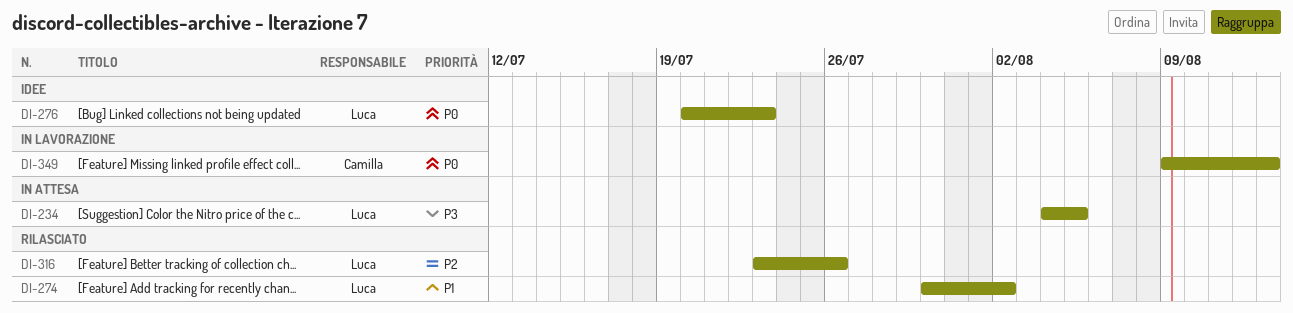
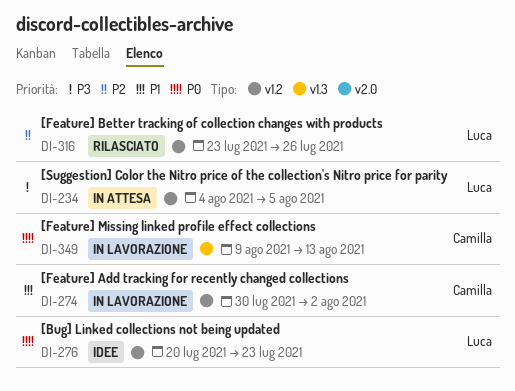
DI-274, status: Rilasciato -> In lavorazione
DI-274, owner: Luca -> Camilla

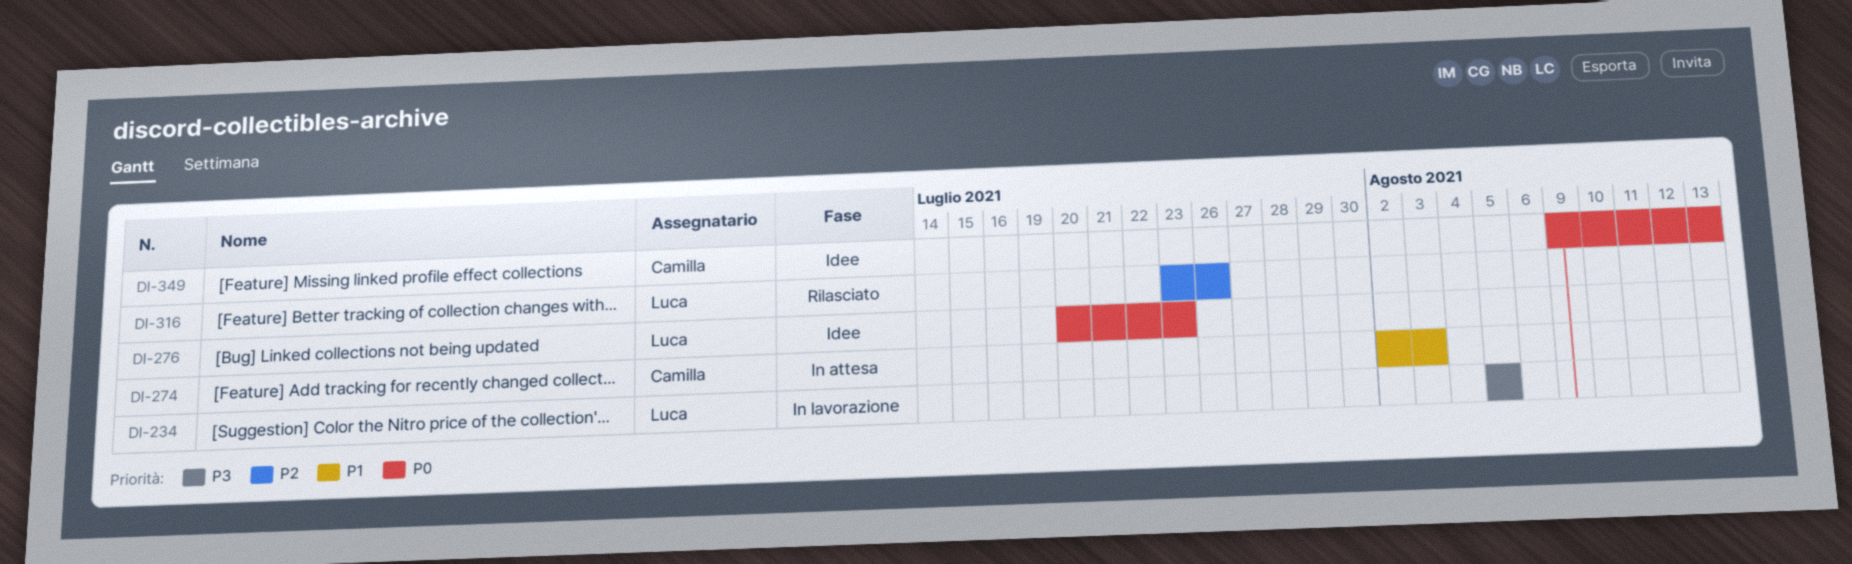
DI-234, status: In attesa -> In lavorazione
DI-234, start: Aug 4 -> Aug 5
DI-274, status: In lavorazione -> In attesa
DI-274, start: Jul 30 -> Aug 2
DI-274, due: Aug 2 -> Aug 3
DI-349, status: In lavorazione -> Idee

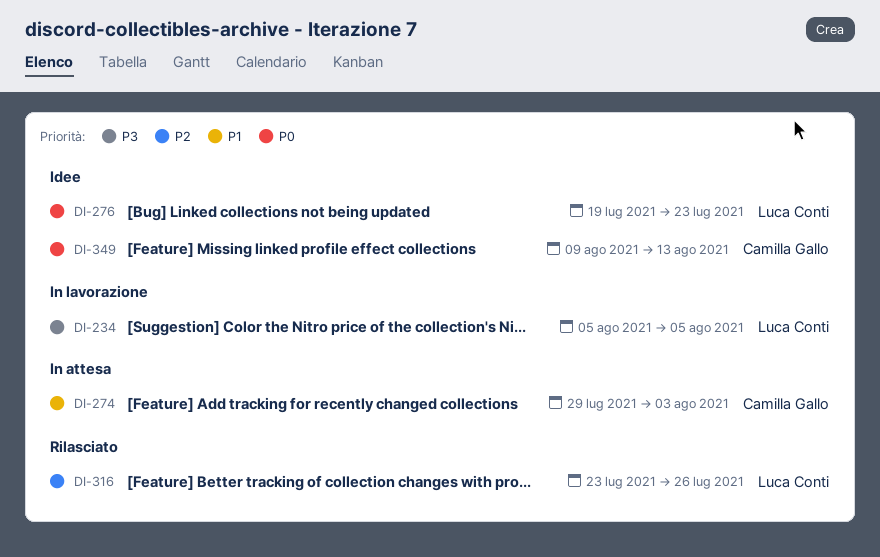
DI-274, start: Aug 2 -> Jul 29
DI-276, start: Jul 20 -> Jul 19

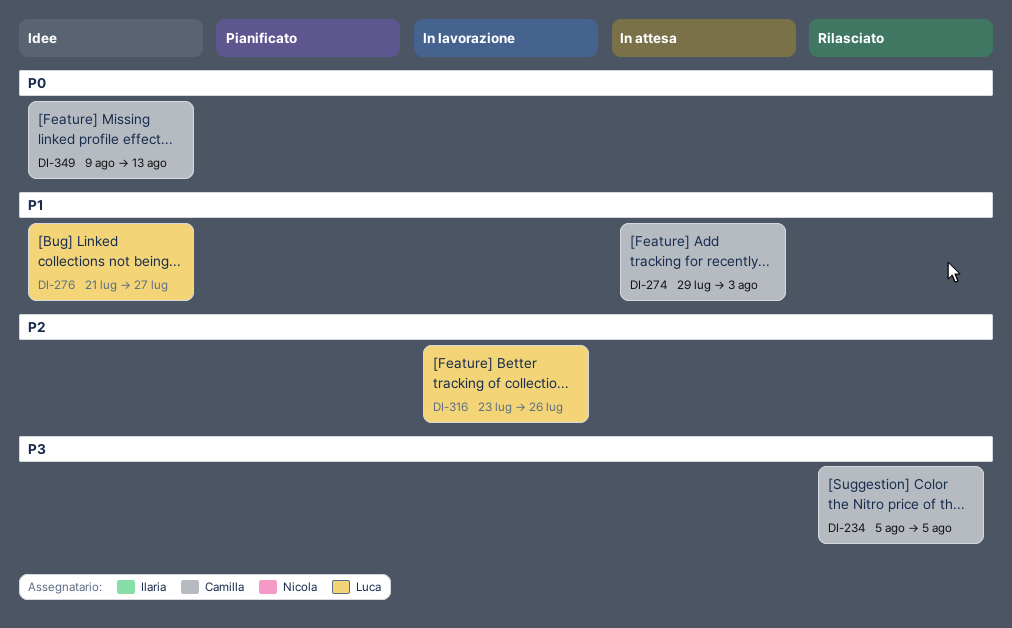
DI-234, status: In lavorazione -> Rilasciato
DI-234, owner: Luca Conti -> Camilla Gallo
DI-276, priority: P0 -> P1
DI-276, start: Jul 19 -> Jul 21
DI-276, due: Jul 23 -> Jul 27
DI-316, status: Rilasciato -> In lavorazione

